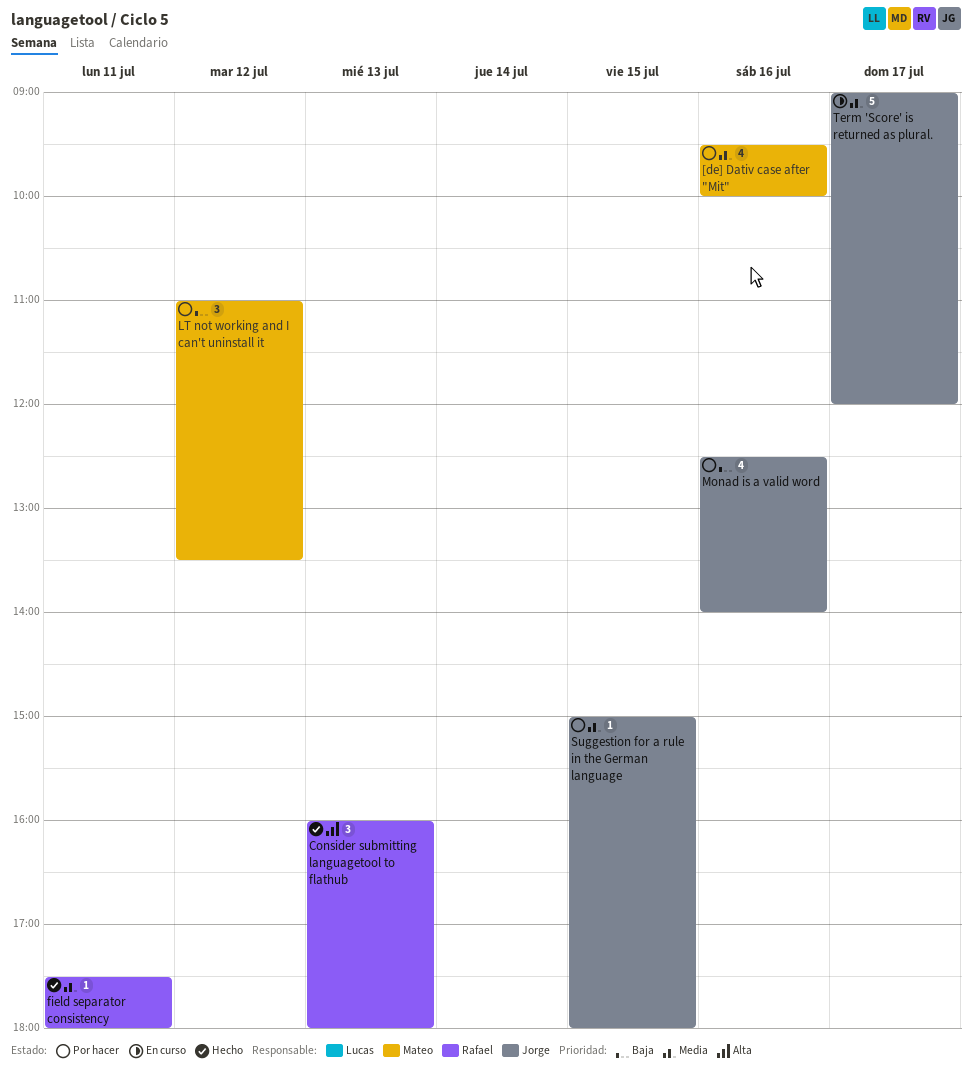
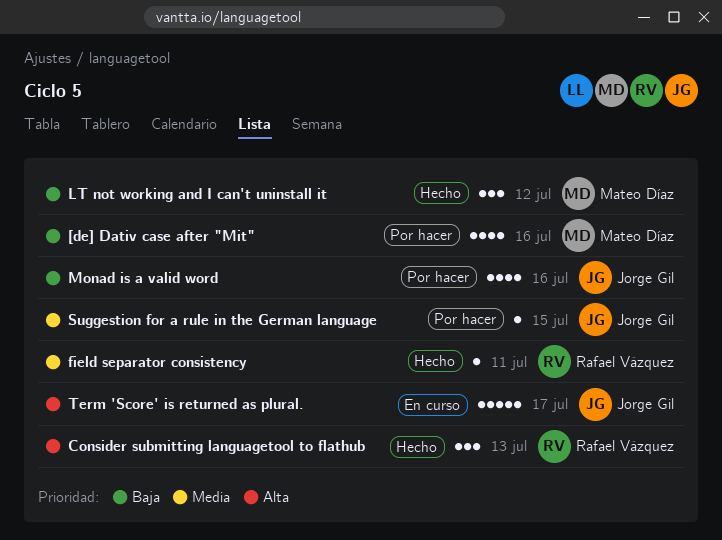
[de] Dativ case after "Mit", priority: Media -> Baja
LT not working and I can't uninstall it, status: Por hacer -> Hecho
Term 'Score' is returned as plural., priority: Media -> Alta

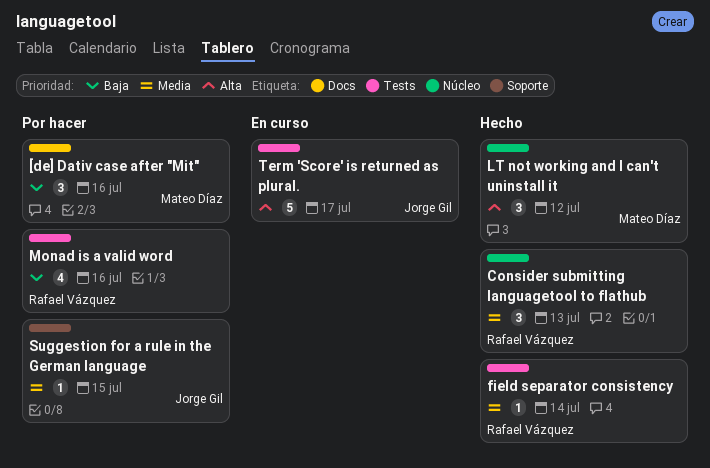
[de] Dativ case after "Mit", estimate: 4 -> 3
Consider submitting languagetool to flathub, priority: Alta -> Media
field separator consistency, day: Jul 11 -> Jul 14
LT not working and I can't uninstall it, priority: Baja -> Alta
Monad is a valid word, owner: Jorge Gil -> Rafael Vázquez

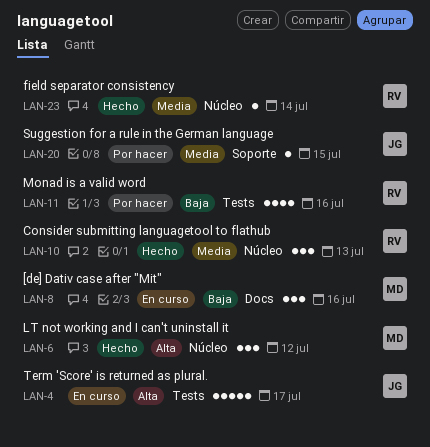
[de] Dativ case after "Mit", status: Por hacer -> En curso
field separator consistency, label: Tests -> Núcleo

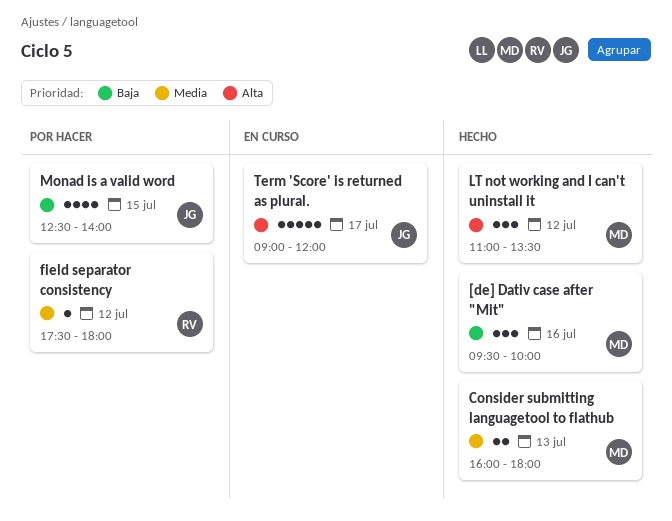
[de] Dativ case after "Mit", status: En curso -> Hecho
Consider submitting languagetool to flathub, owner: RV -> MD
Consider submitting languagetool to flathub, estimate: 3 -> 2
field separator consistency, status: Hecho -> Por hacer
field separator consistency, day: Jul 14 -> Jul 12
Monad is a valid word, owner: RV -> JG
Monad is a valid word, day: Jul 16 -> Jul 15
Suggestion for a rule in the German language: present -> none

